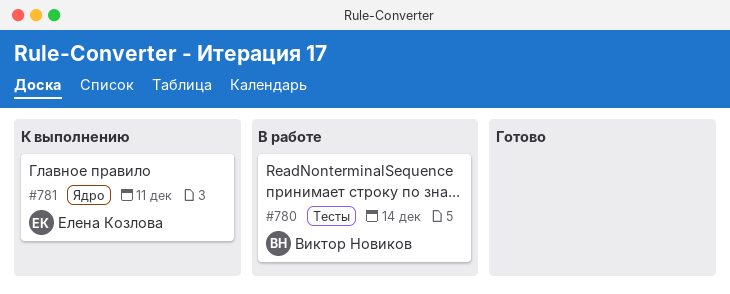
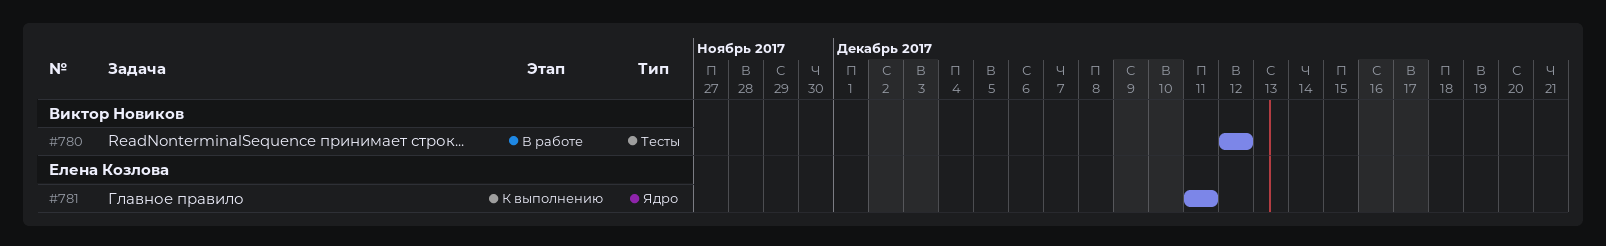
#780, due: Dec 14 -> Dec 12

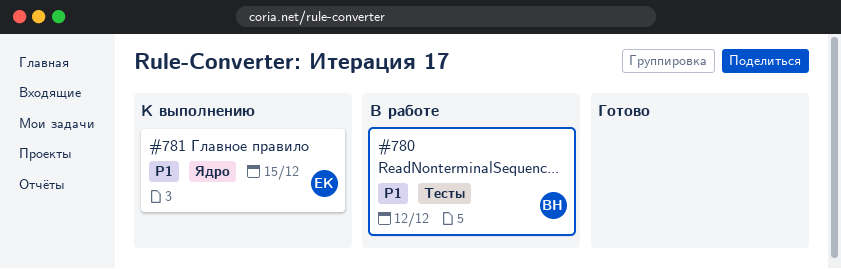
#781, due: Dec 11 -> Dec 15

